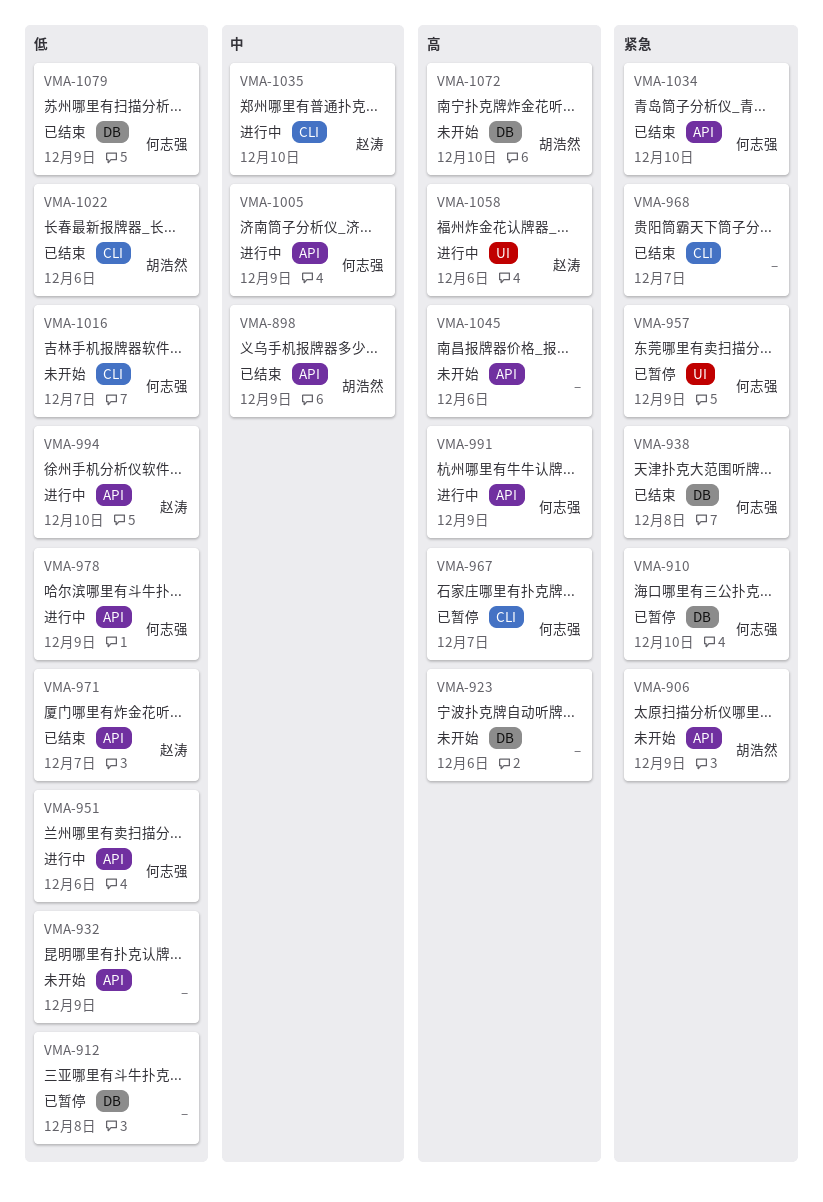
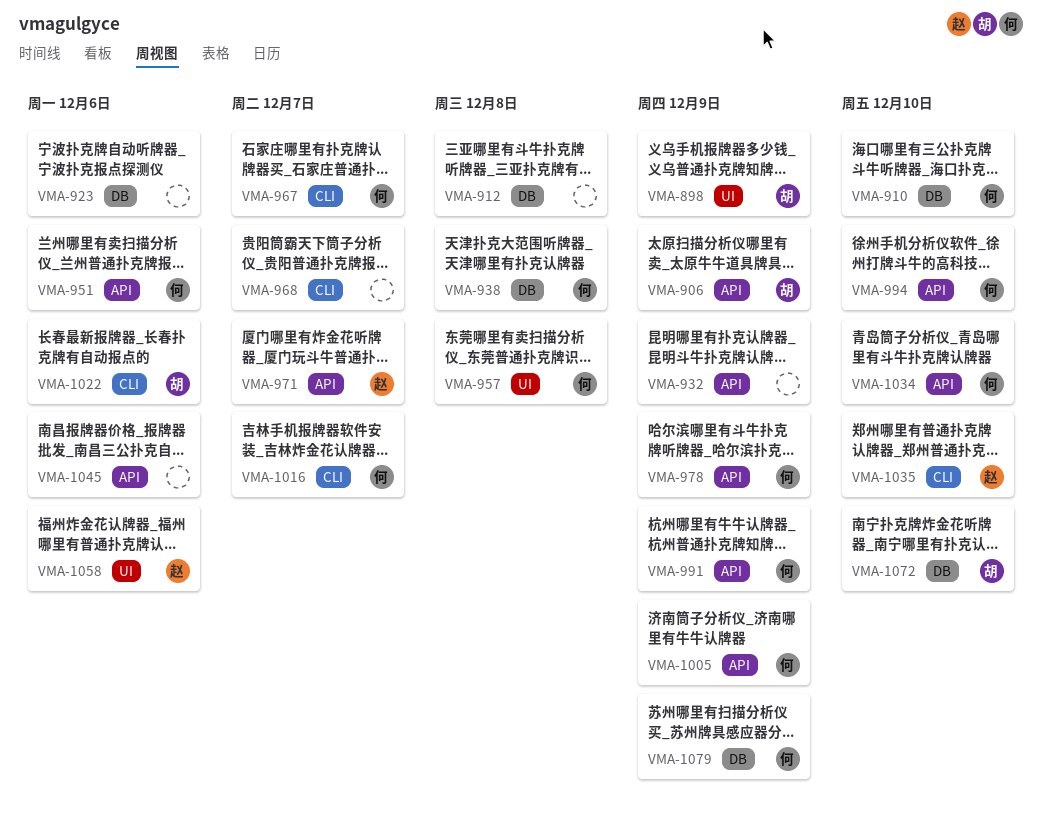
VMA-898, label: API -> UI
VMA-957, due: Dec 9 -> Dec 8
VMA-994, owner: 赵涛 -> 何志强

